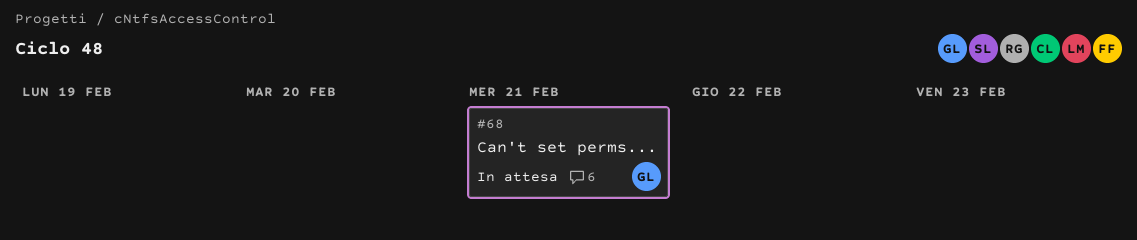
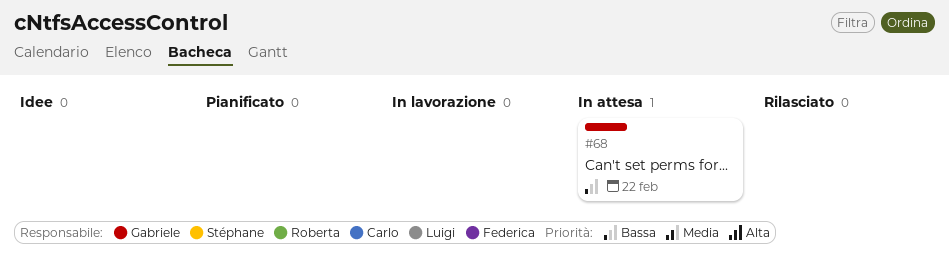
#68, due: Feb 21 -> Feb 22

